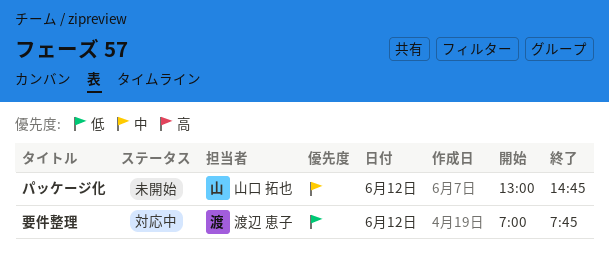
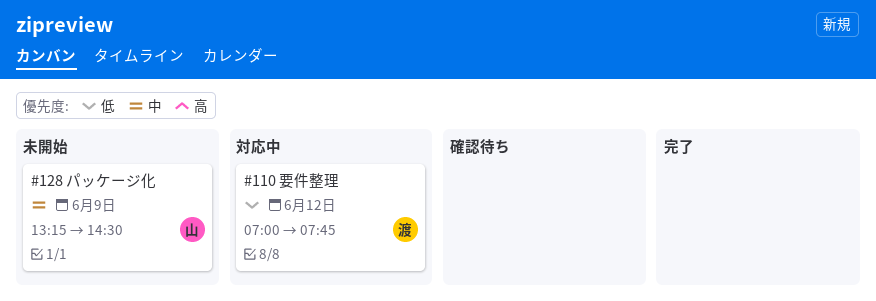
パッケージ化, day: Jun 12 -> Jun 9
パッケージ化, begins: 13:00 -> 13:15
パッケージ化, ends: 14:45 -> 14:30

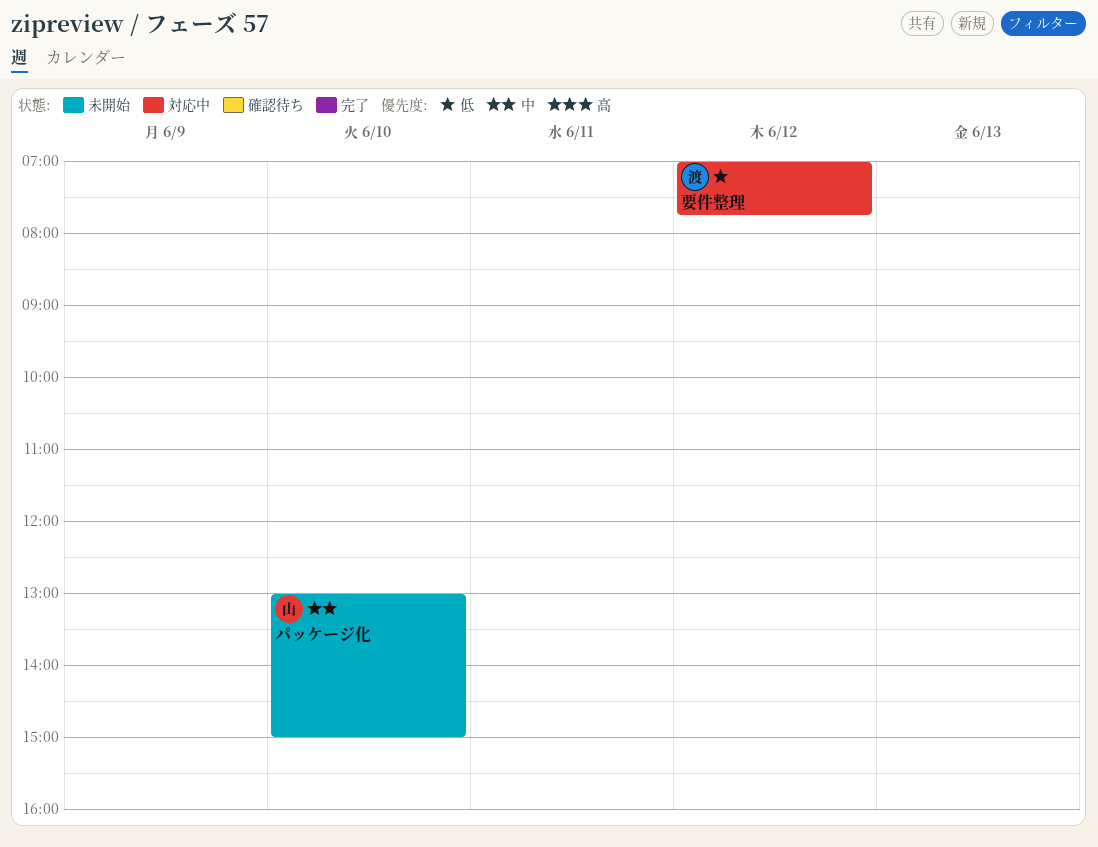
パッケージ化, day: Jun 9 -> Jun 10
パッケージ化, begins: 13:15 -> 13:00
パッケージ化, ends: 14:30 -> 15:00

